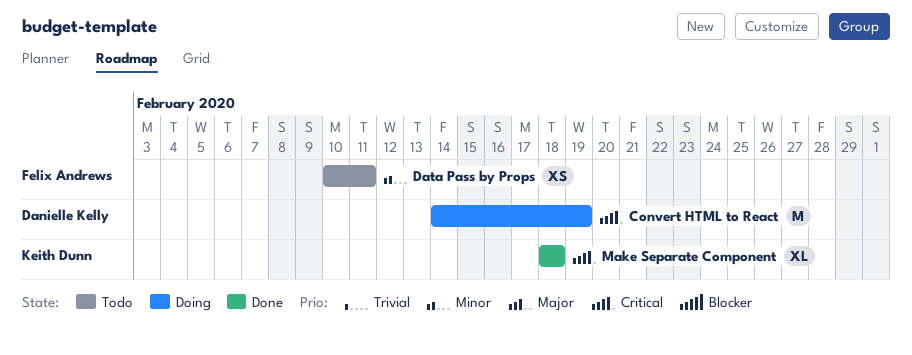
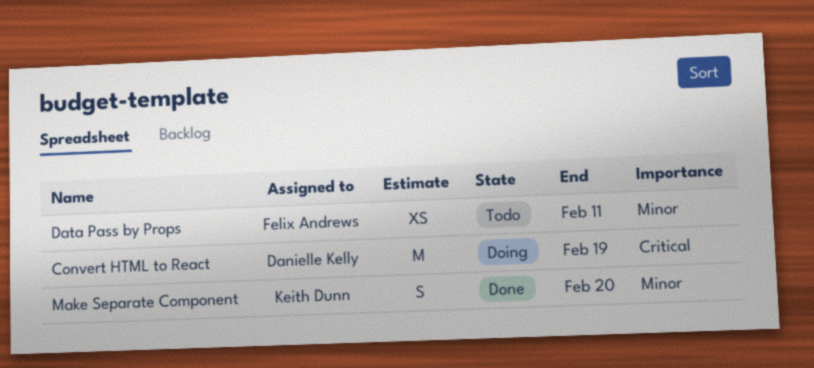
Make Separate Component, priority: Critical -> Minor
Make Separate Component, estimate: XL -> S
Make Separate Component, due: Feb 18 -> Feb 20

